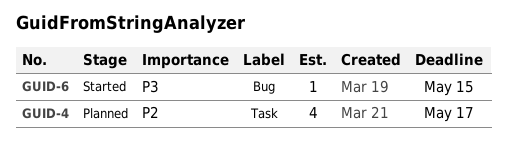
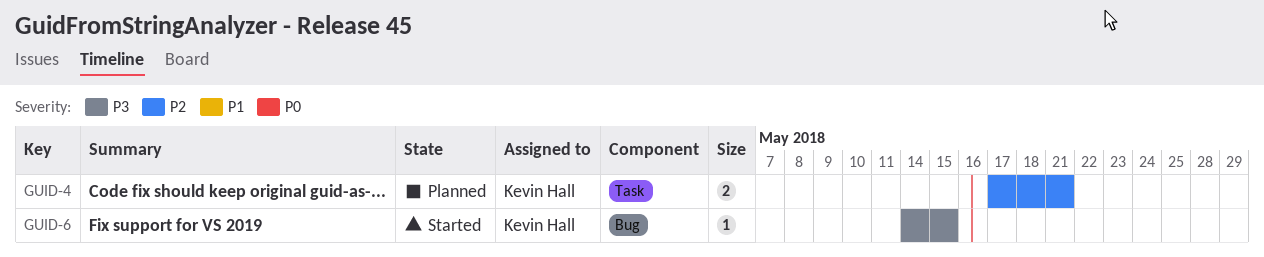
GUID-4, estimate: 4 -> 2
GUID-4, due: May 17 -> May 21

